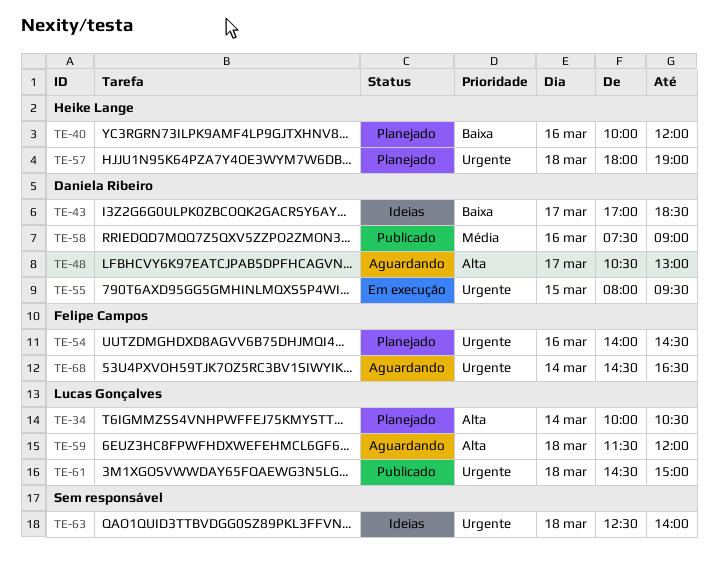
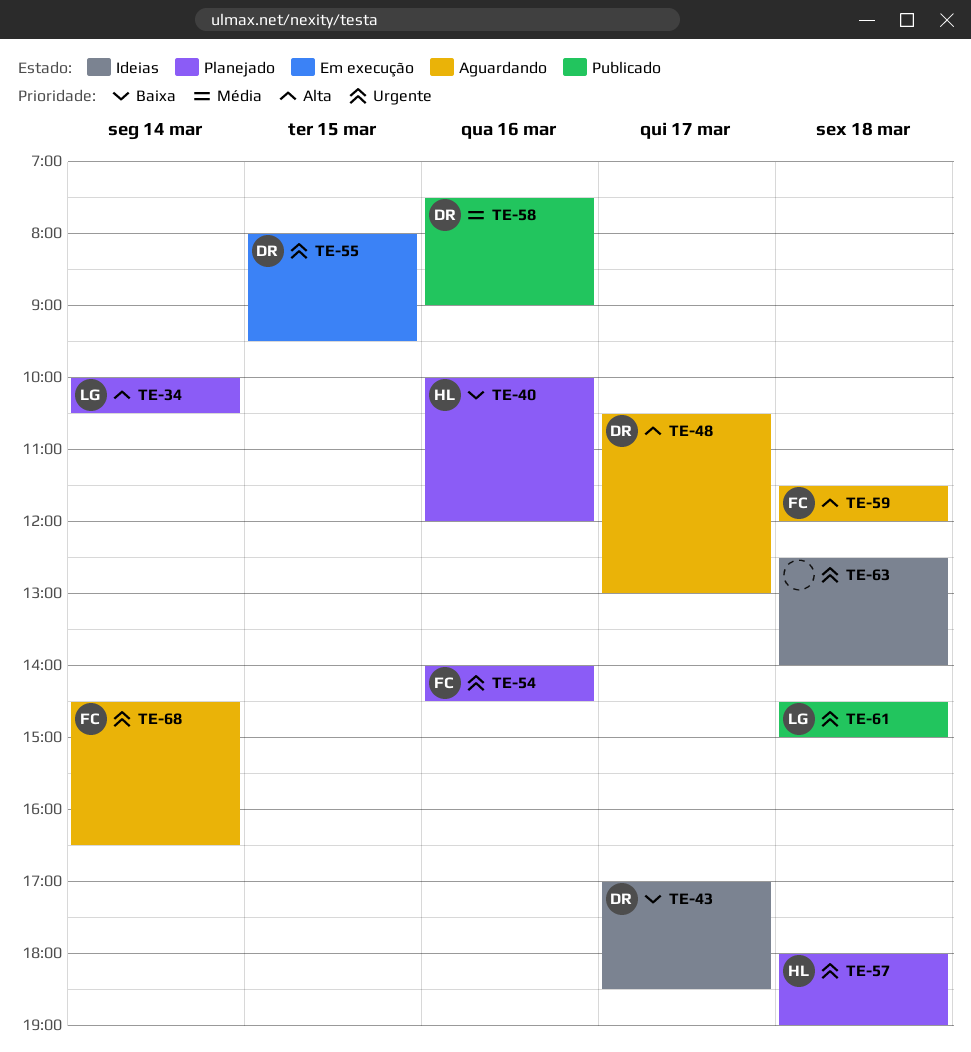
TE-59, owner: Lucas Gonçalves -> Felipe Campos

